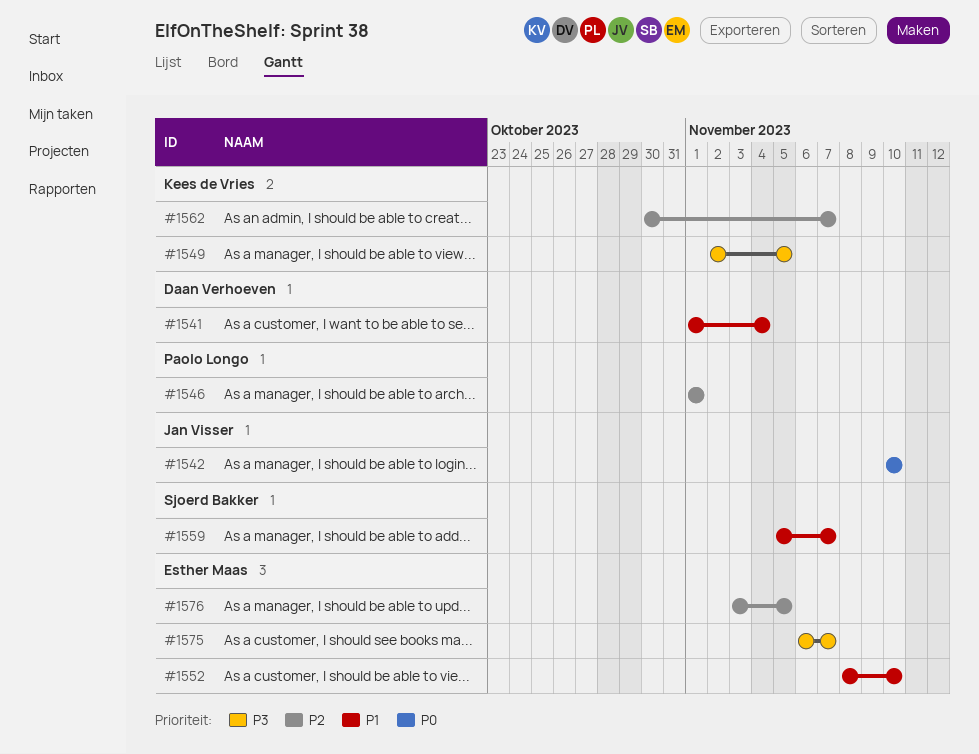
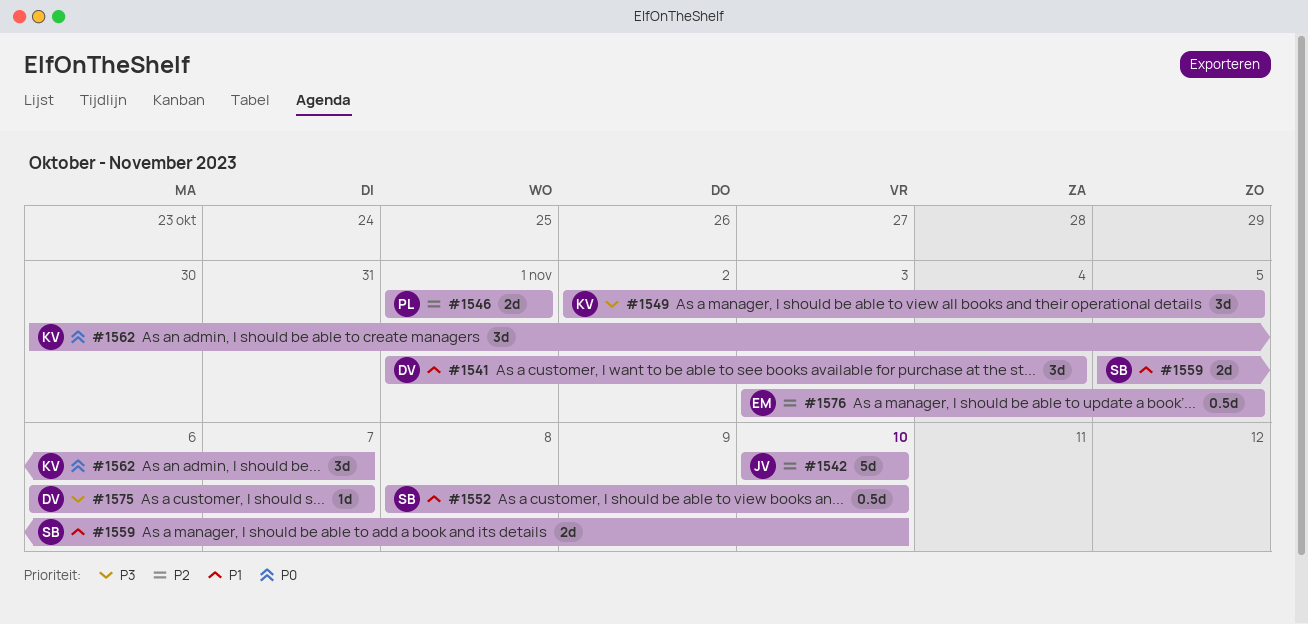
#1542, priority: P0 -> P2
#1552, owner: Esther Maas -> Sjoerd Bakker
#1559, due: Nov 7 -> Nov 10
#1562, priority: P2 -> P0
#1575, owner: Esther Maas -> Daan Verhoeven

